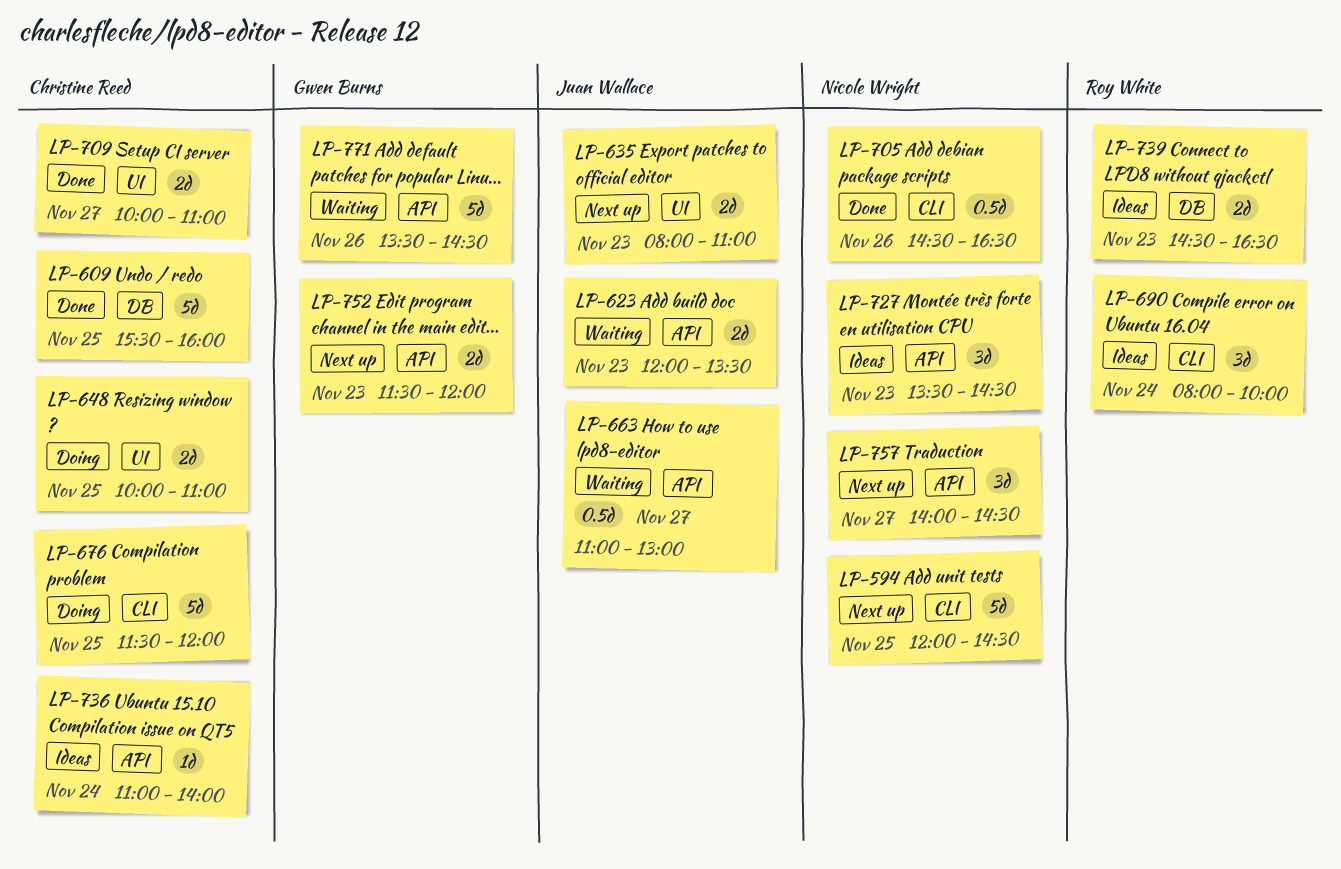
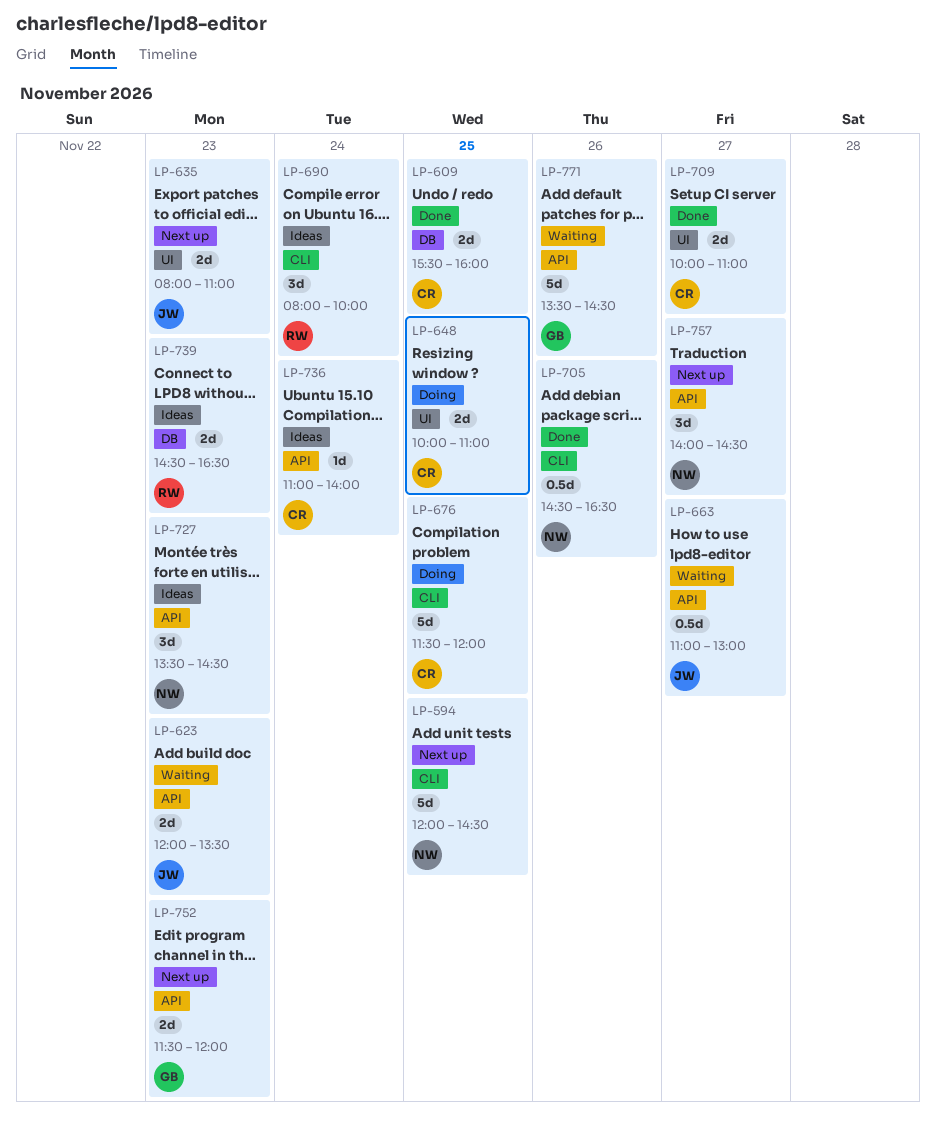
LP-609, estimate: 5d -> 2d

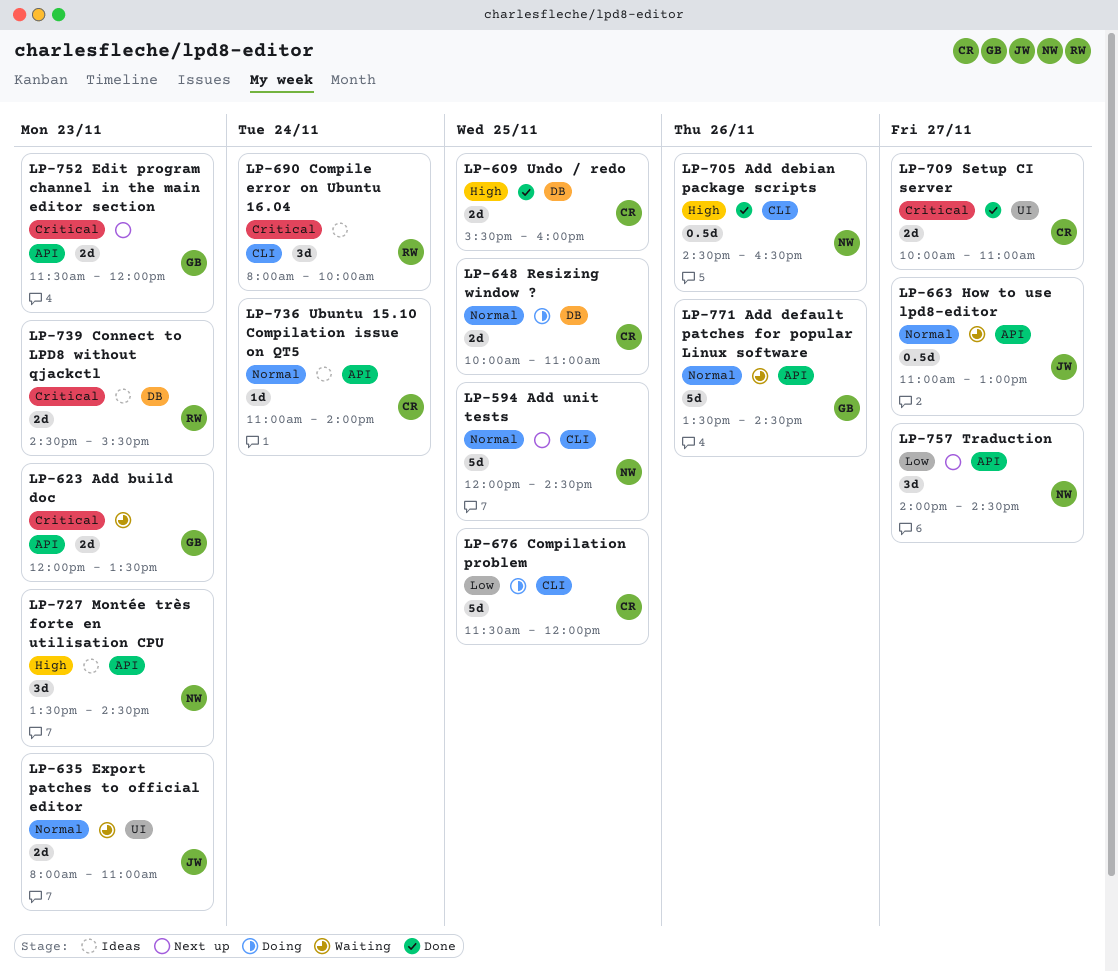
LP-623, owner: JW -> GB
LP-635, status: Next up -> Waiting
LP-648, label: UI -> DB
LP-739, ends: 16:30 -> 15:30

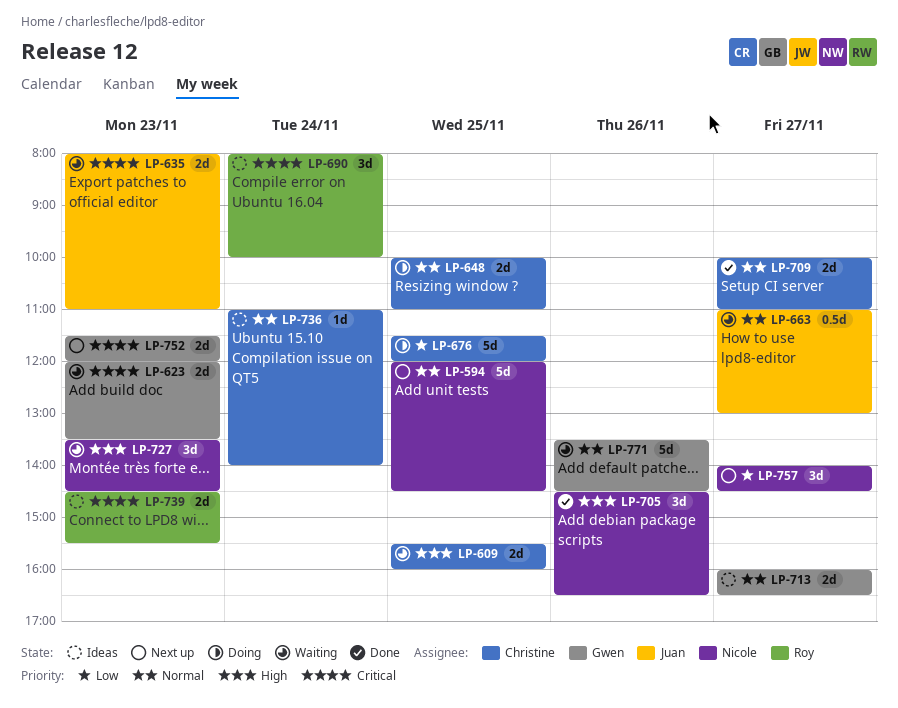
LP-609, status: Done -> Waiting
LP-635, priority: Normal -> Critical
LP-705, estimate: 0.5d -> 3d
LP-709, priority: Critical -> Normal
LP-713: none -> present
LP-727, status: Ideas -> Waiting

